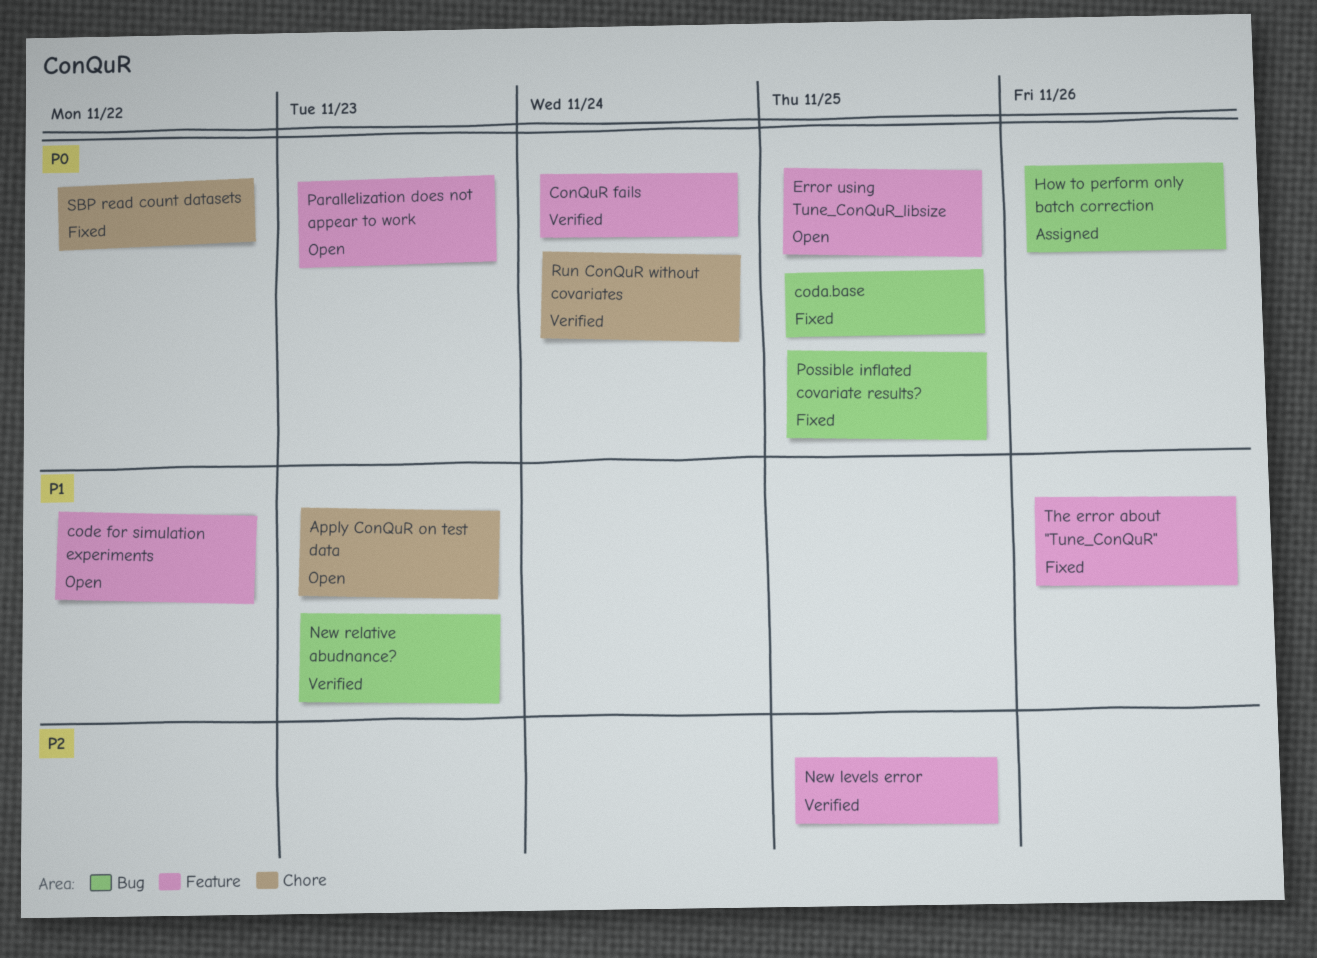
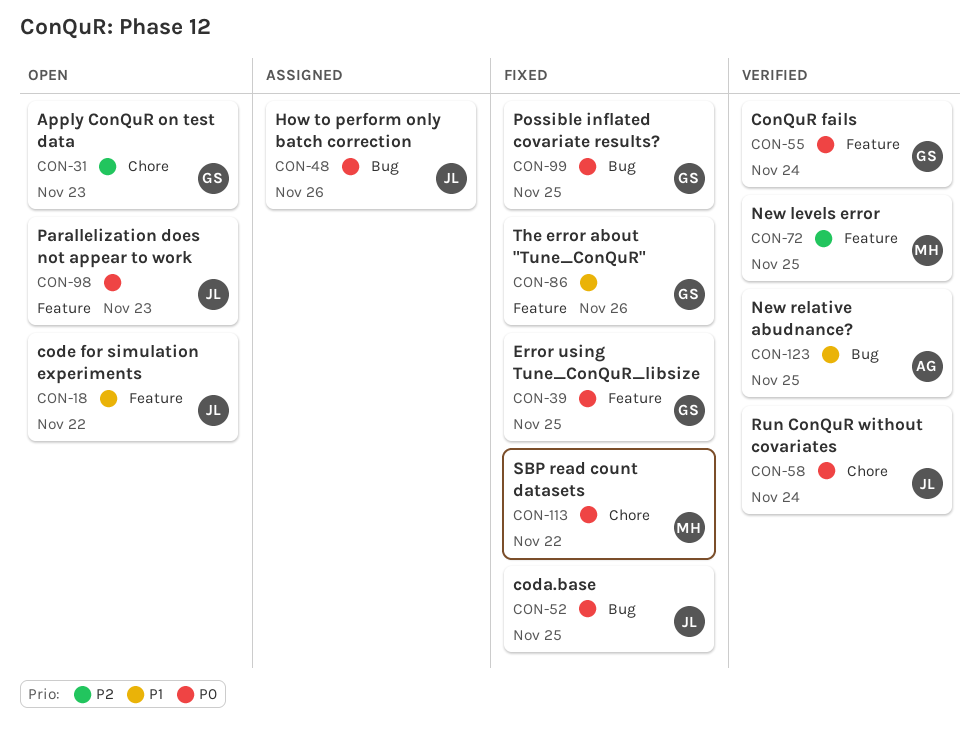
Apply ConQuR on test data, priority: P1 -> P2
Error using Tune_ConQuR_libsize, status: Open -> Fixed
New relative abudnance?, due: Nov 23 -> Nov 25

